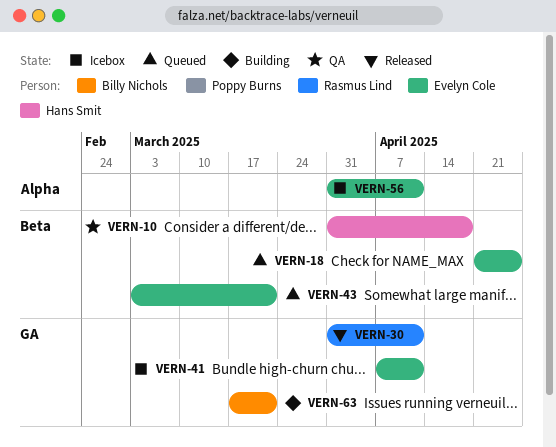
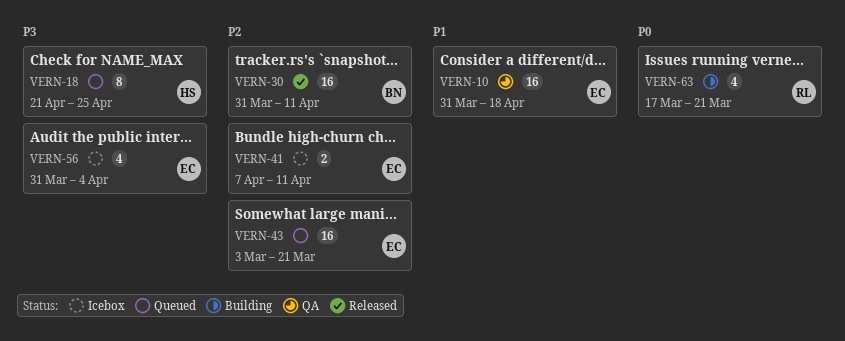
VERN-10, owner: Hans Smit -> Evelyn Cole
VERN-18, owner: Evelyn Cole -> Hans Smit
VERN-30, owner: Rasmus Lind -> Billy Nichols
VERN-56, due: Apr 11 -> Apr 4
VERN-63, owner: Billy Nichols -> Rasmus Lind

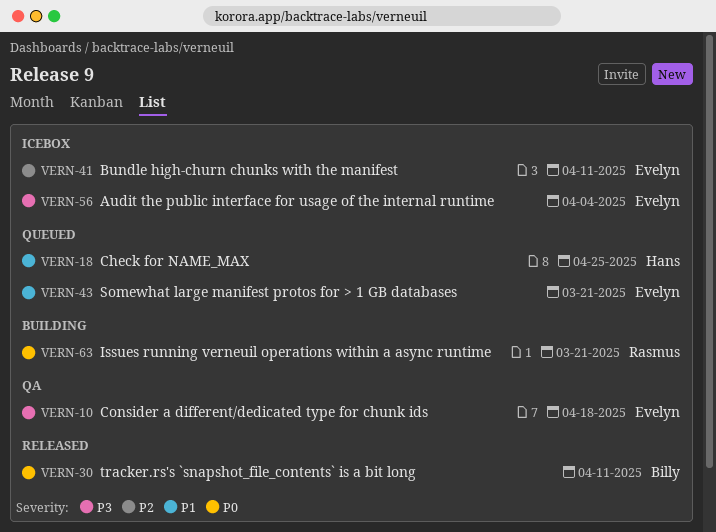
VERN-10, priority: P1 -> P3
VERN-18, priority: P3 -> P1
VERN-30, priority: P2 -> P0
VERN-43, priority: P2 -> P1

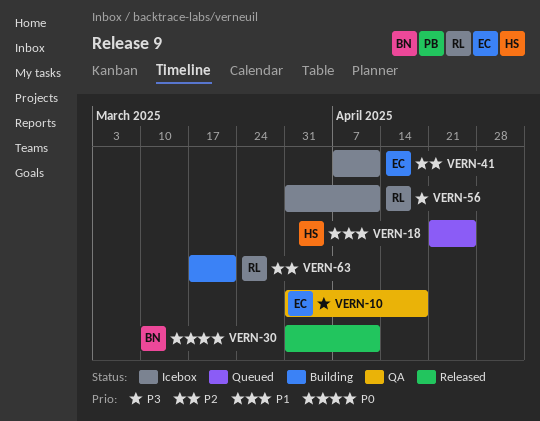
VERN-43: present -> none
VERN-56, owner: Evelyn -> Rasmus
VERN-56, due: Apr 4 -> Apr 11
VERN-63, priority: P0 -> P2

